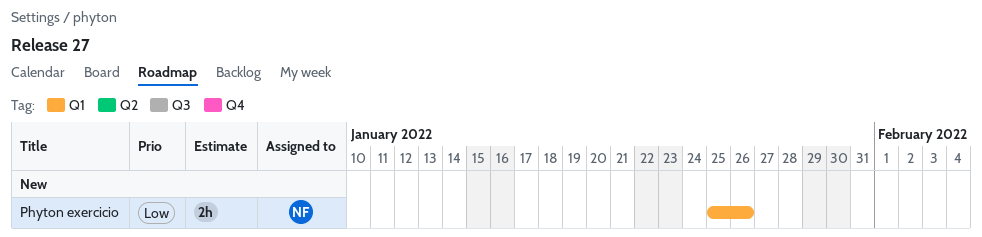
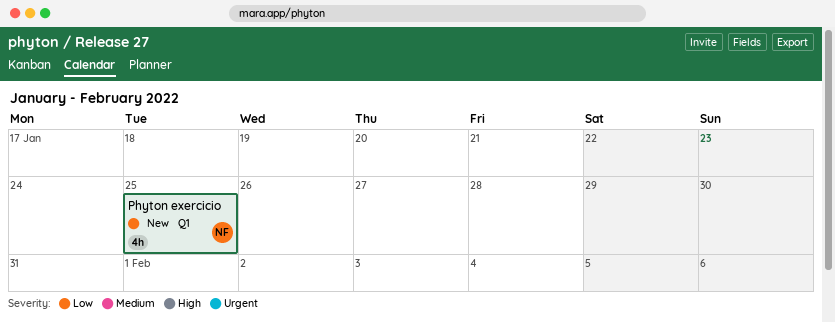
Phyton exercicio, estimate: 2h -> 4h
Phyton exercicio, due: Jan 26 -> Jan 25

